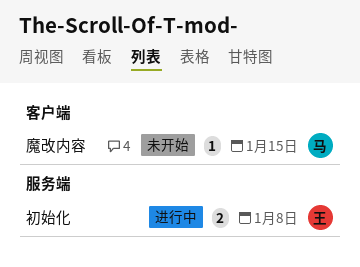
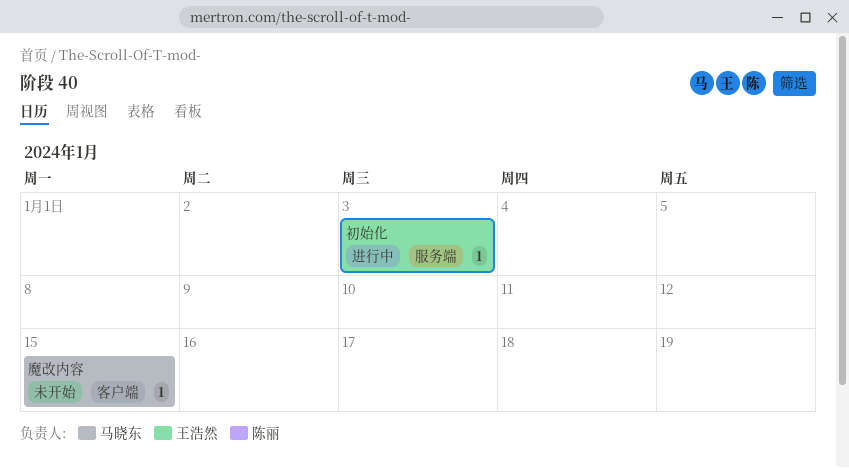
初始化, estimate: 2 -> 1
初始化, due: Jan 8 -> Jan 3

